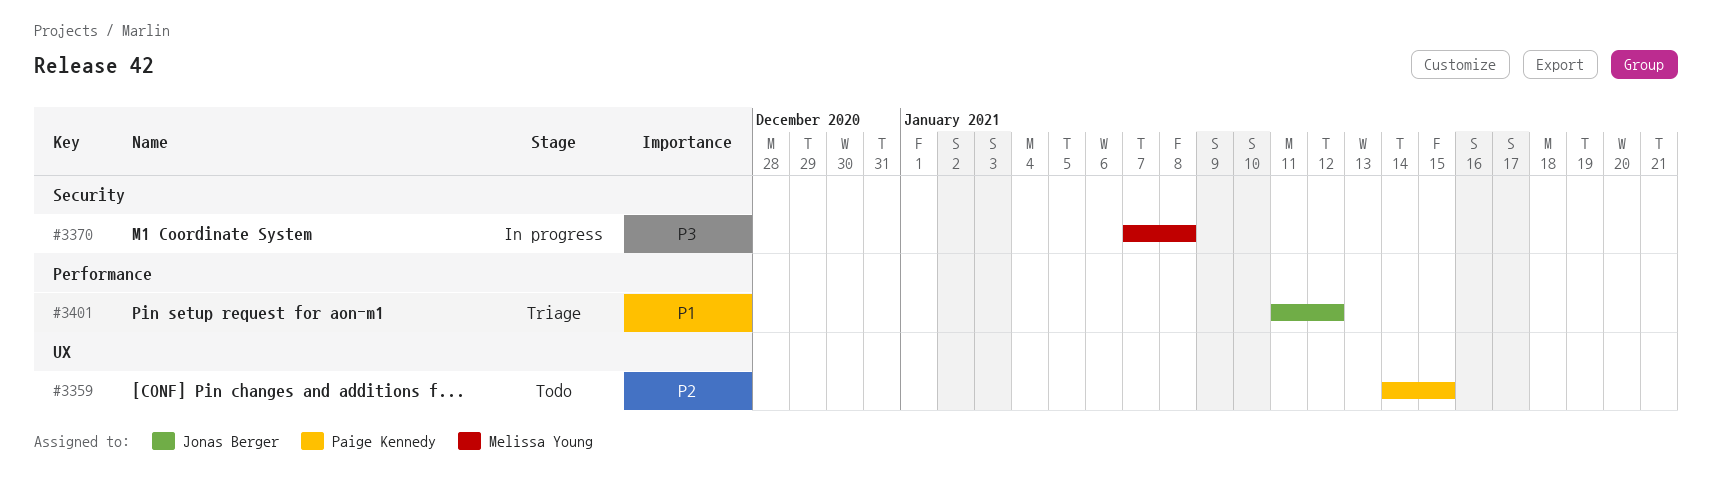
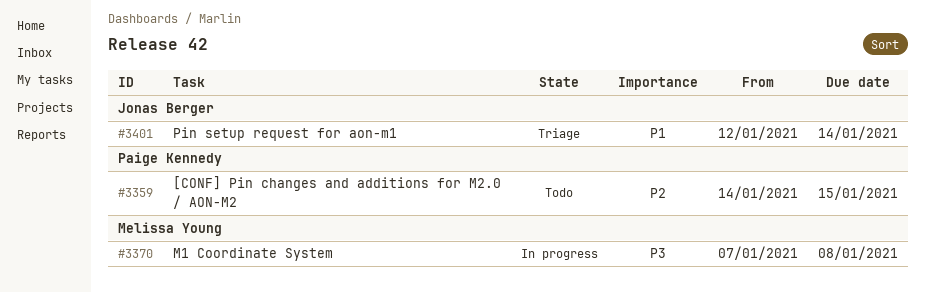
#3401, start: Jan 11 -> Jan 12
#3401, due: Jan 12 -> Jan 14

